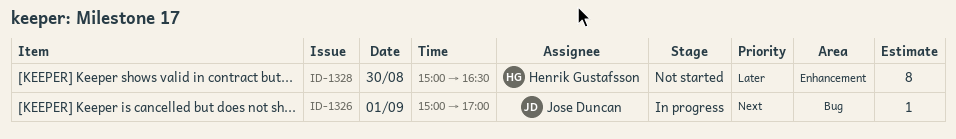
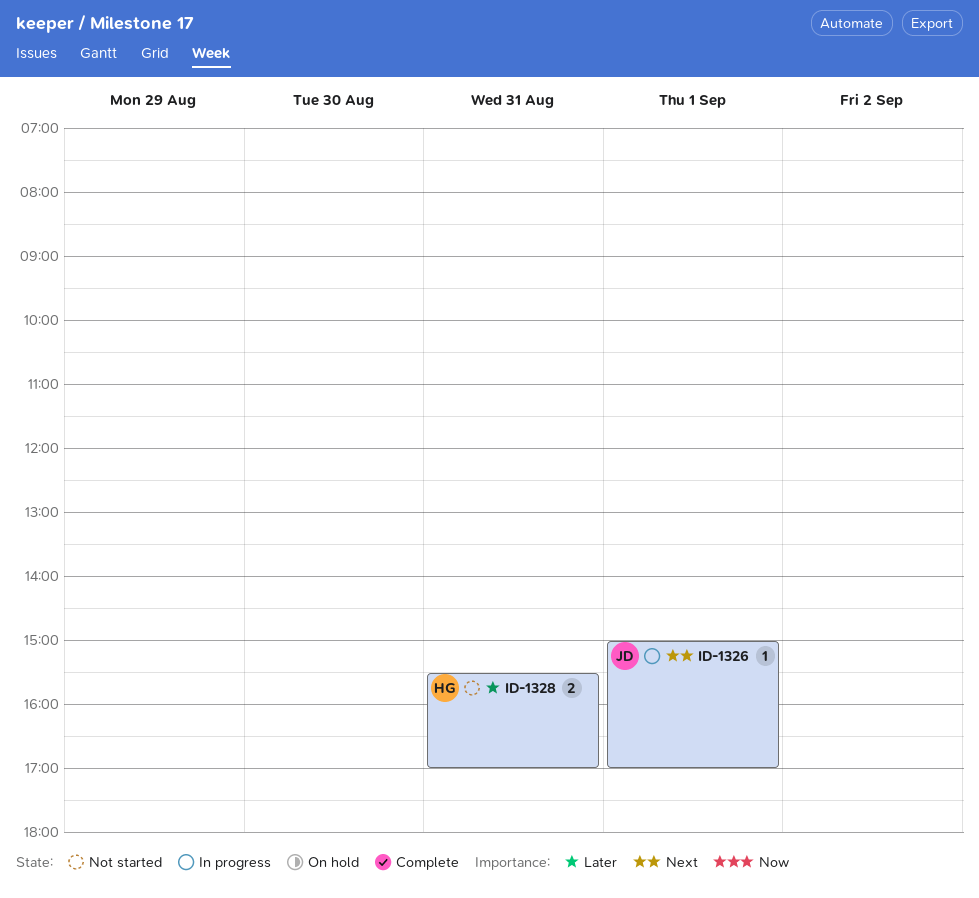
ID-1328, estimate: 8 -> 2
ID-1328, day: Aug 30 -> Aug 31
ID-1328, begins: 15:00 -> 15:30
ID-1328, ends: 16:30 -> 17:00

